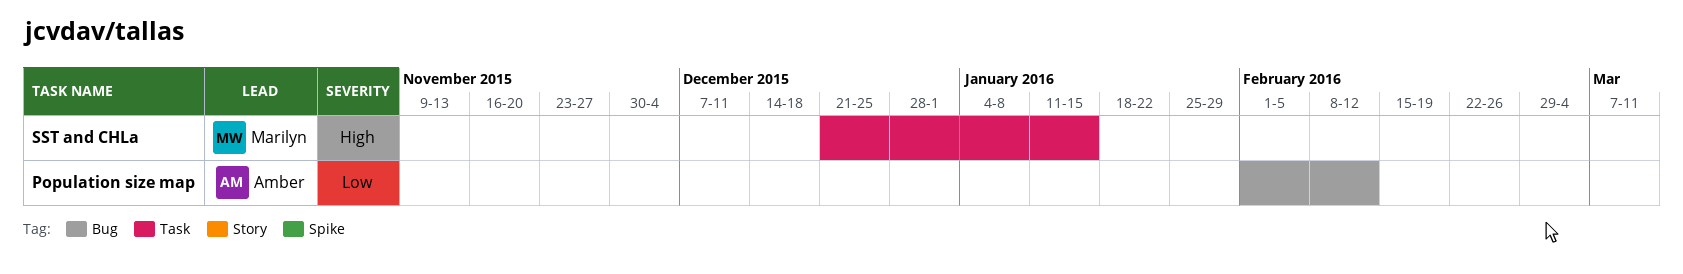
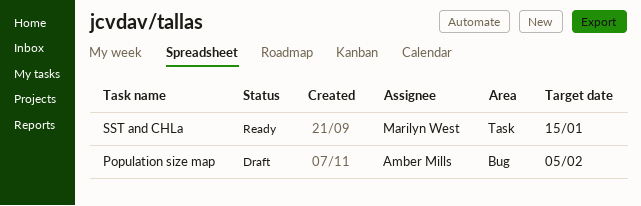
Population size map, due: Feb 12 -> Feb 5

